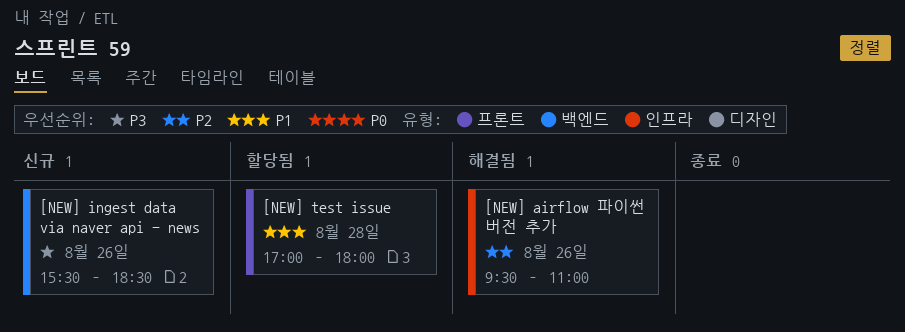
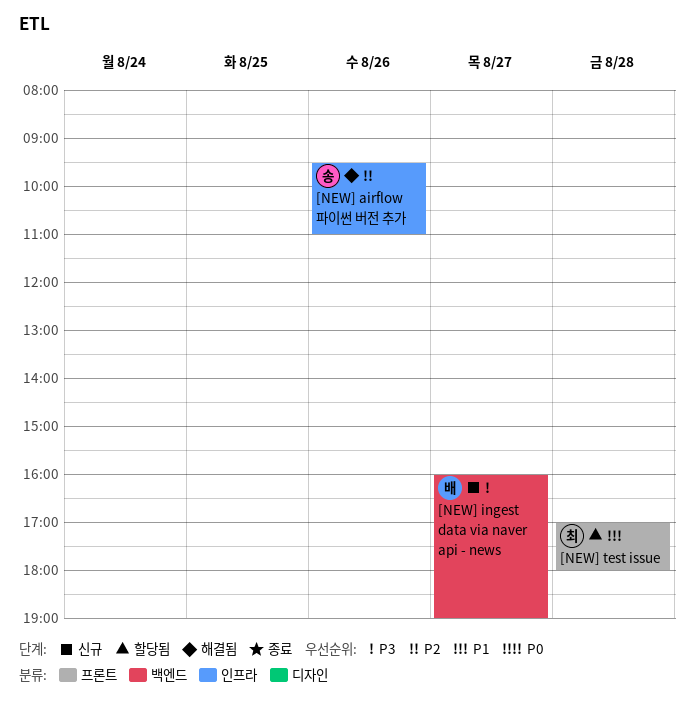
[NEW] ingest data via naver api - news, day: Aug 26 -> Aug 27
[NEW] ingest data via naver api - news, begins: 15:30 -> 16:00
[NEW] ingest data via naver api - news, ends: 18:30 -> 19:00

